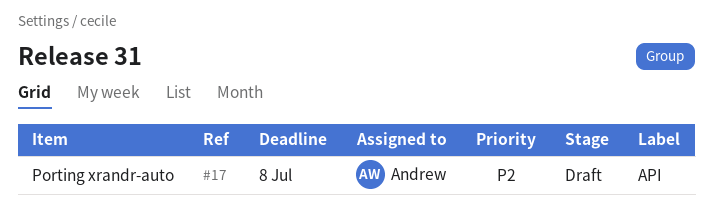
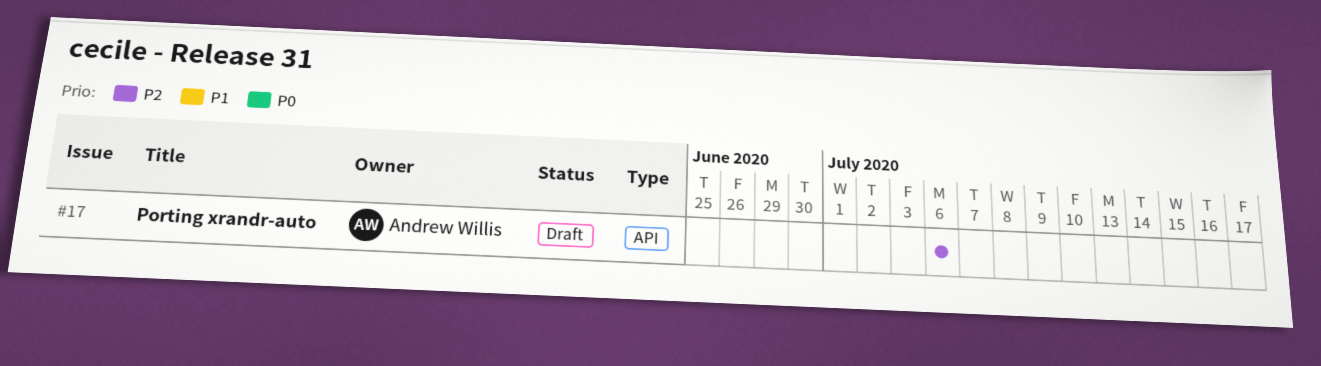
#17, due: Jul 8 -> Jul 6

